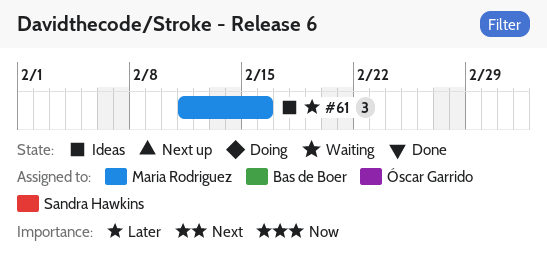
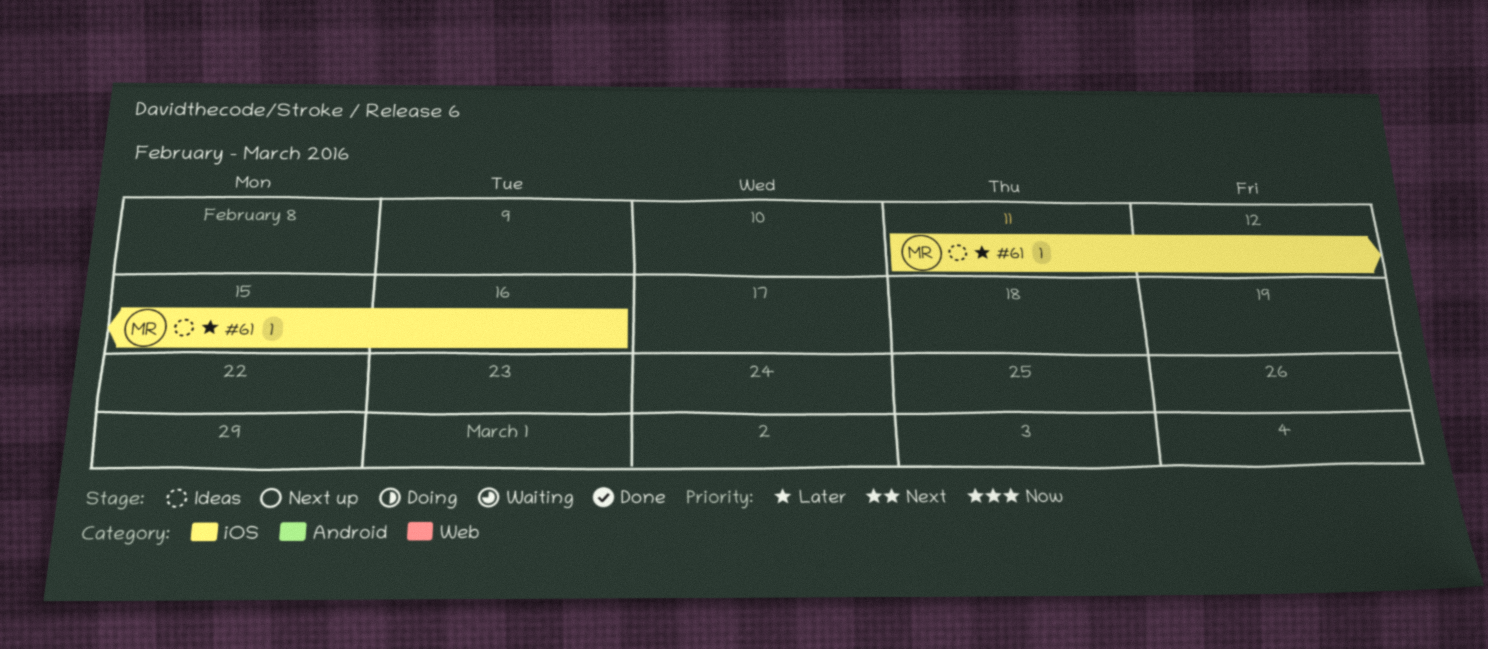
#61, estimate: 3 -> 1

